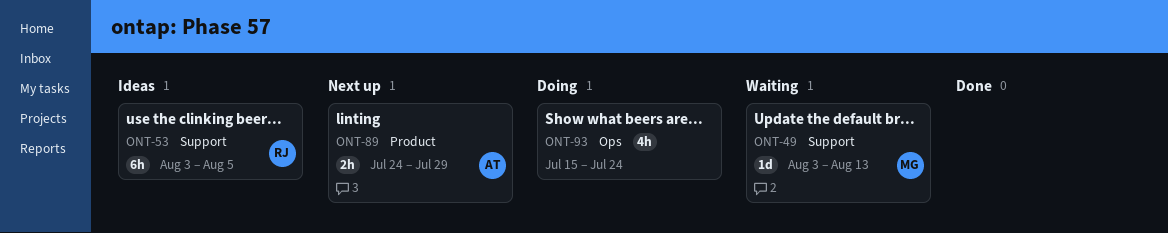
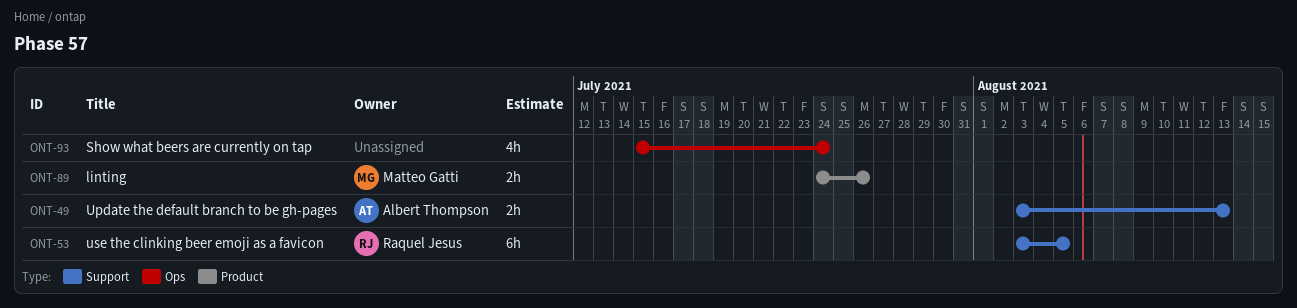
ONT-49, owner: Matteo Gatti -> Albert Thompson
ONT-49, estimate: 1d -> 2h
ONT-89, owner: Albert Thompson -> Matteo Gatti
ONT-89, due: Jul 29 -> Jul 26

